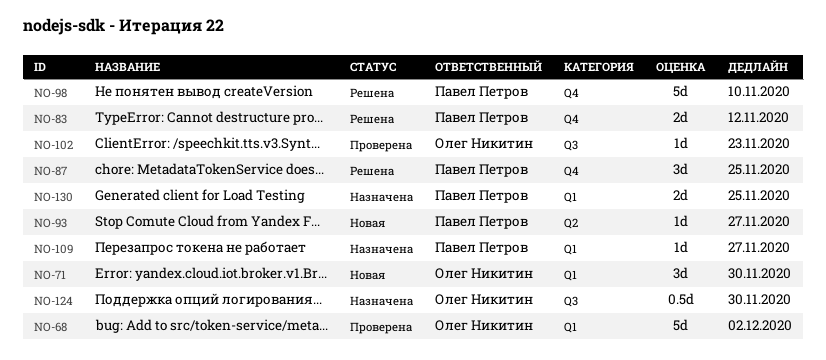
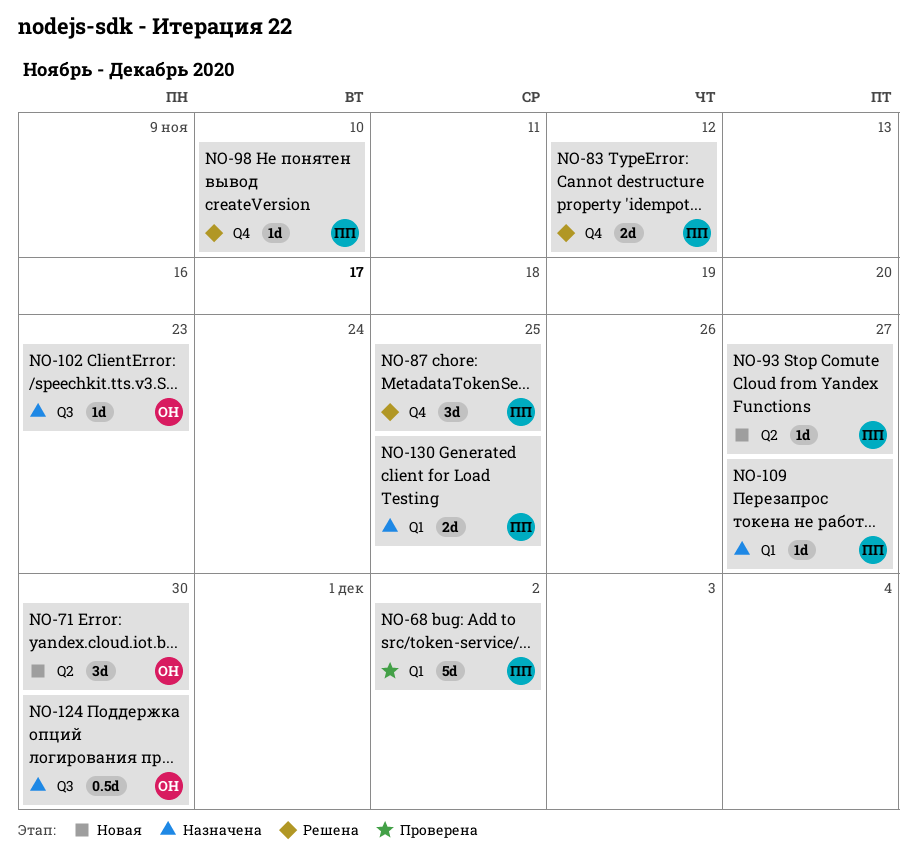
NO-68, owner: Олег Никитин -> Павел Петров
NO-71, label: Q1 -> Q2
NO-98, estimate: 5d -> 1d
NO-102, status: Проверена -> Назначена

